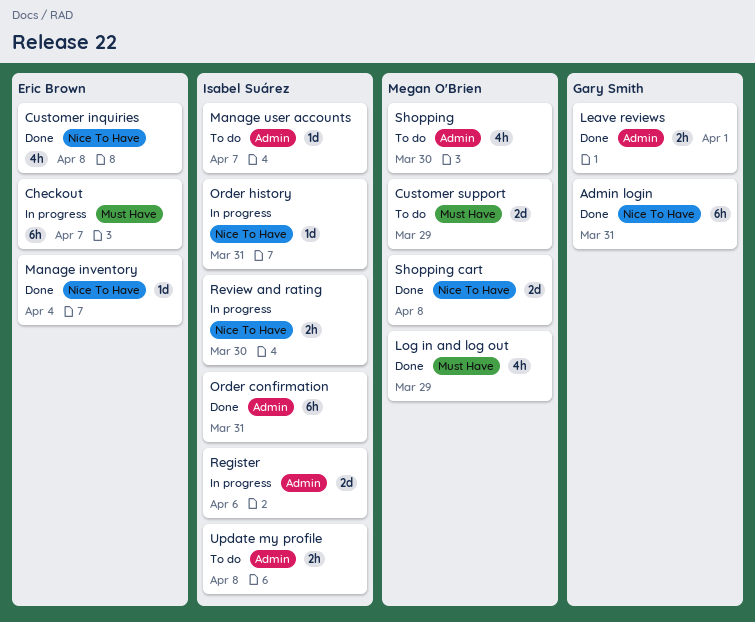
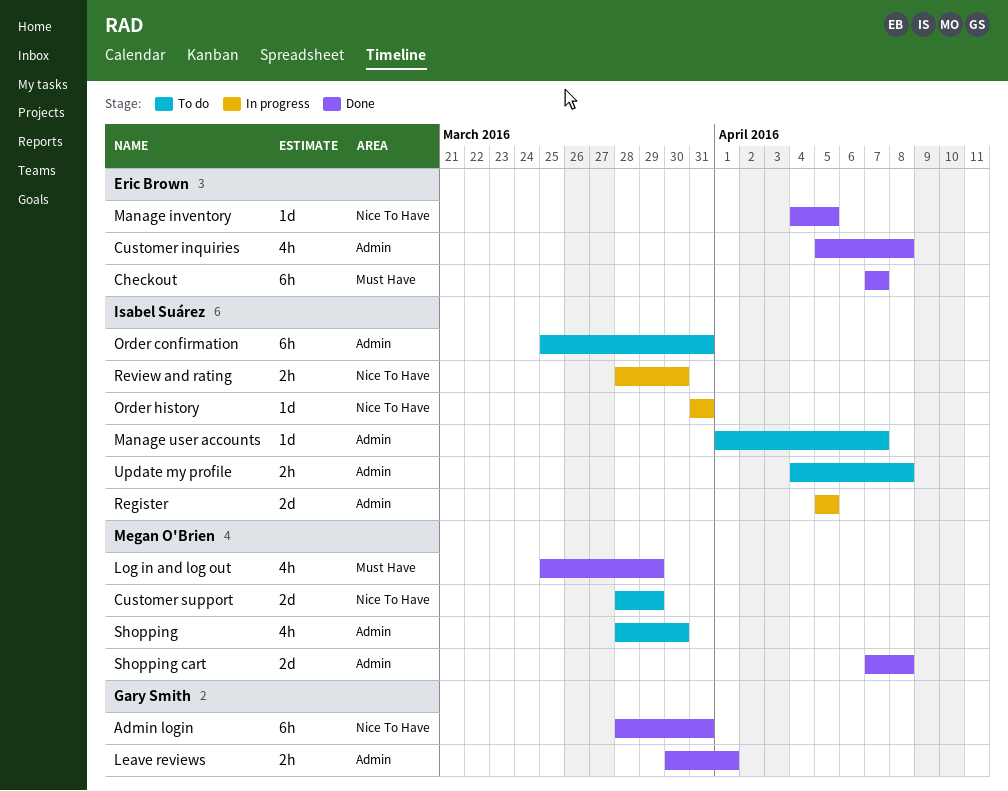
Checkout, status: In progress -> Done
Customer inquiries, label: Nice To Have -> Admin
Customer support, label: Must Have -> Nice To Have
Manage inventory, due: Apr 4 -> Apr 5
Order confirmation, status: Done -> To do
Register, due: Apr 6 -> Apr 5
Shopping cart, label: Nice To Have -> Admin

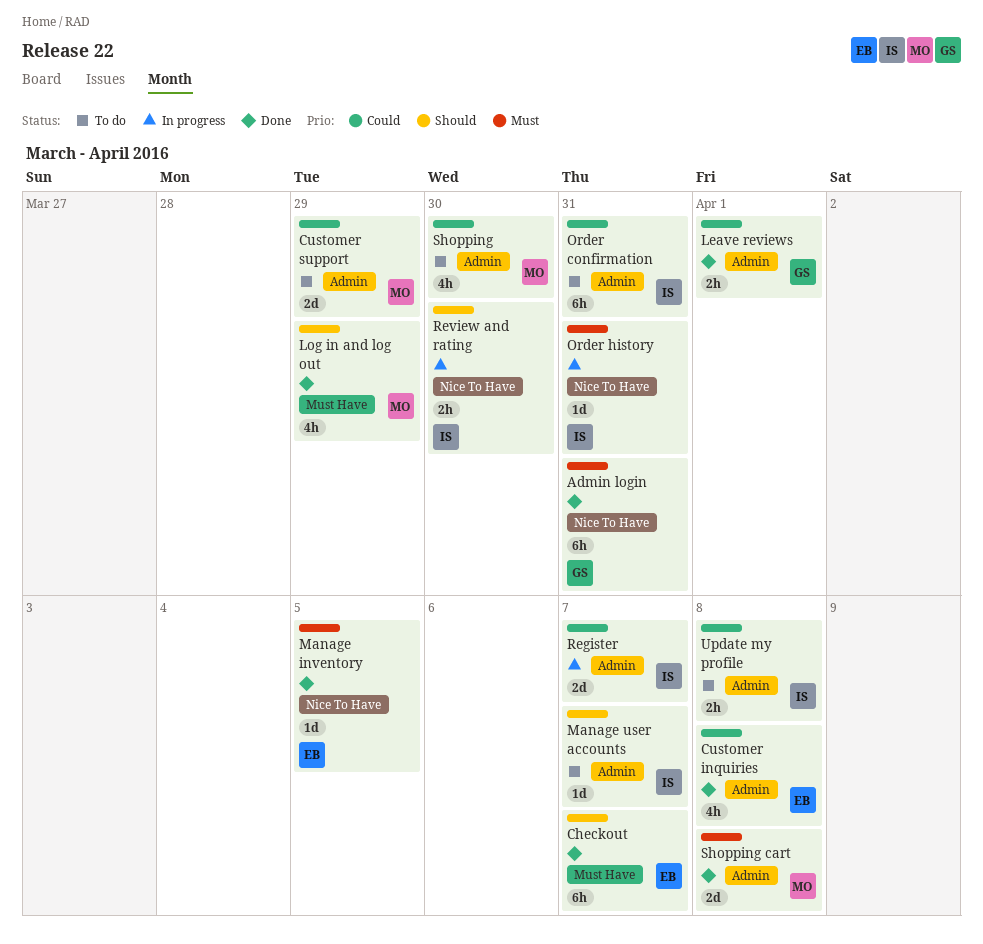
Customer support, label: Nice To Have -> Admin
Register, due: Apr 5 -> Apr 7

